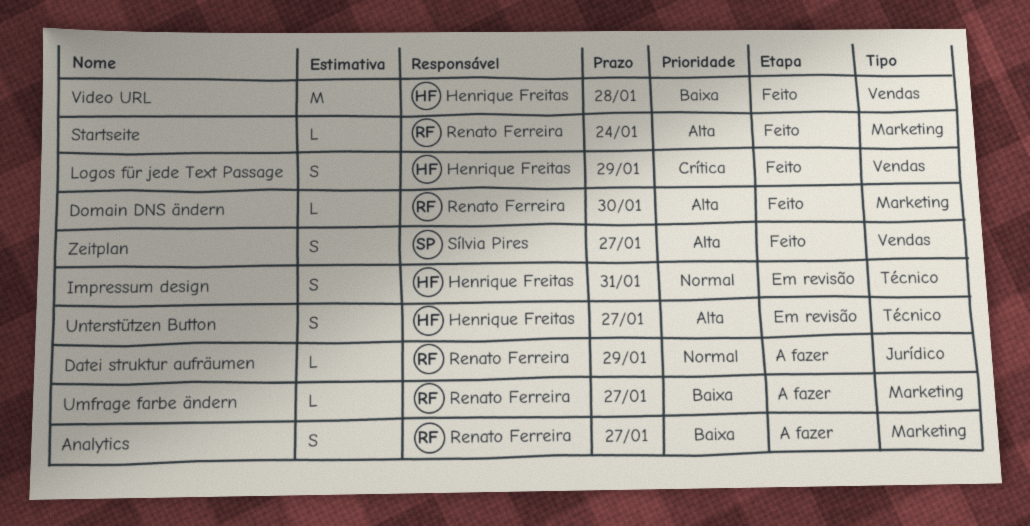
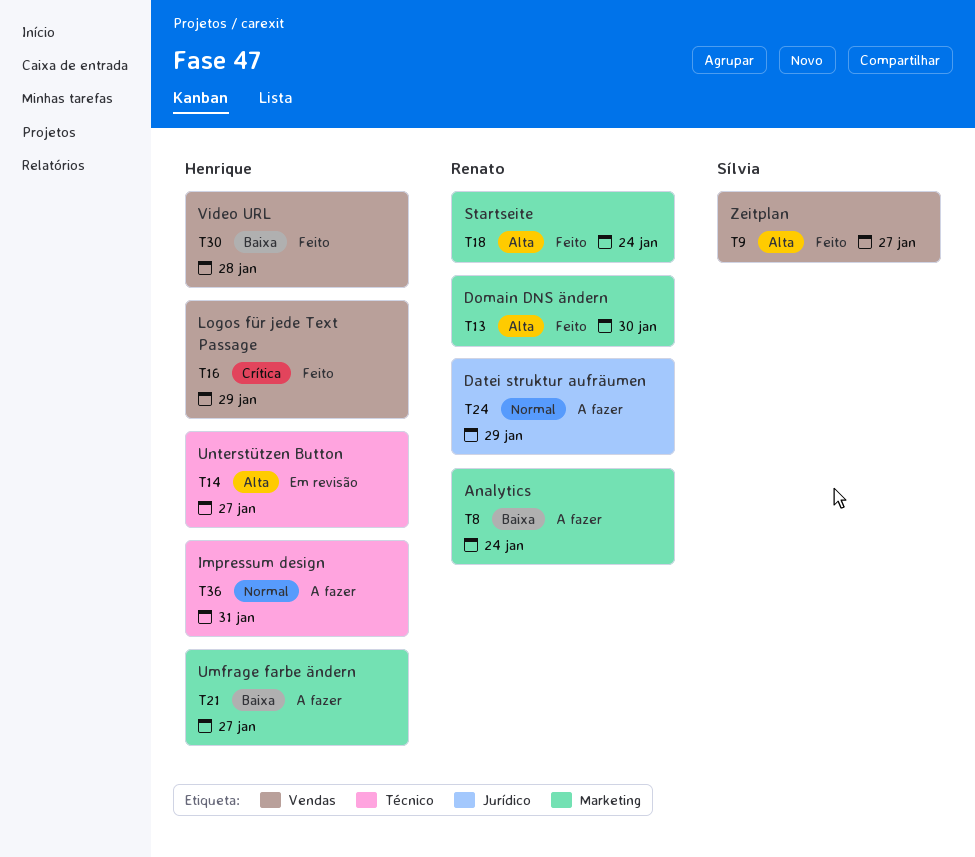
Analytics, due: Jan 27 -> Jan 24
Impressum design, status: Em revisão -> A fazer
Umfrage farbe ändern, owner: Renato Ferreira -> Henrique Freitas

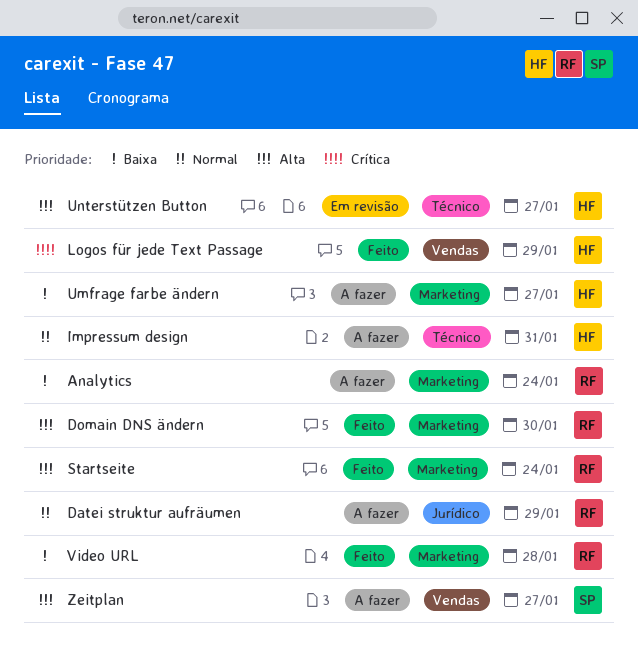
Video URL, owner: Henrique -> Renato
Video URL, label: Vendas -> Marketing
Zeitplan, status: Feito -> A fazer

